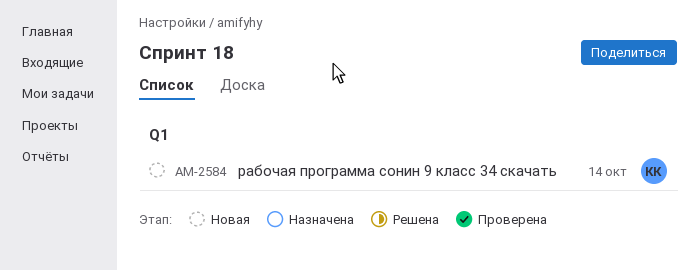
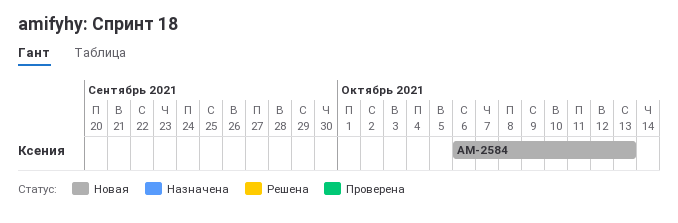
AM-2584, due: Oct 14 -> Oct 13

